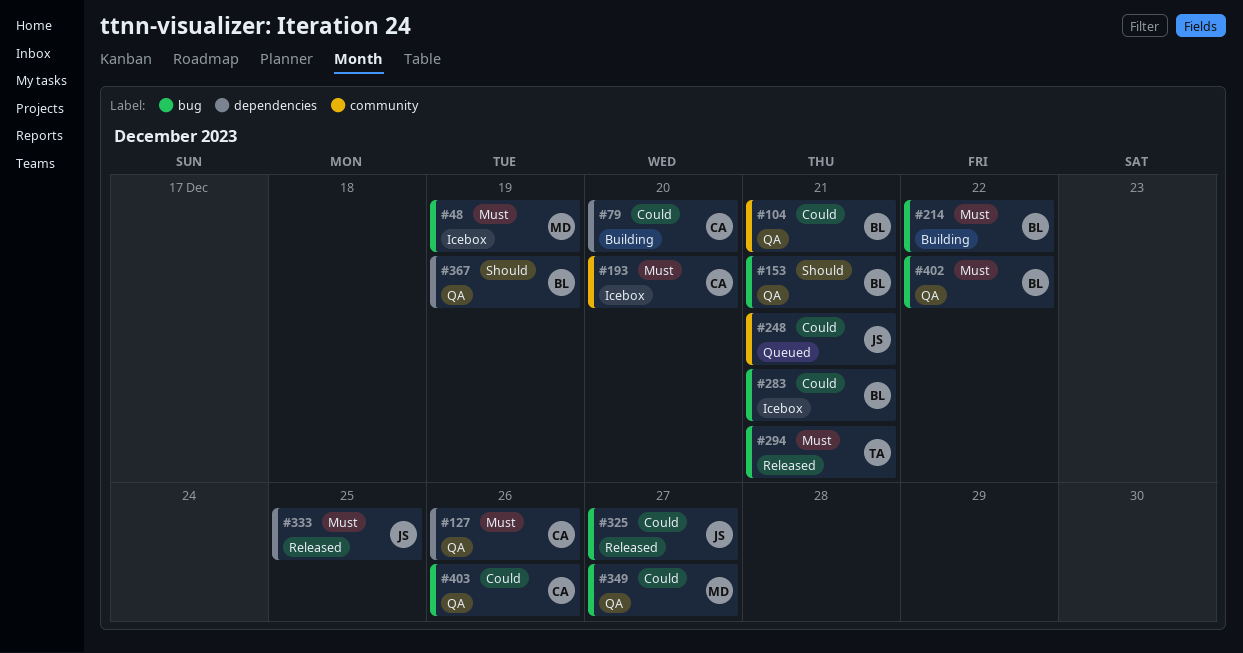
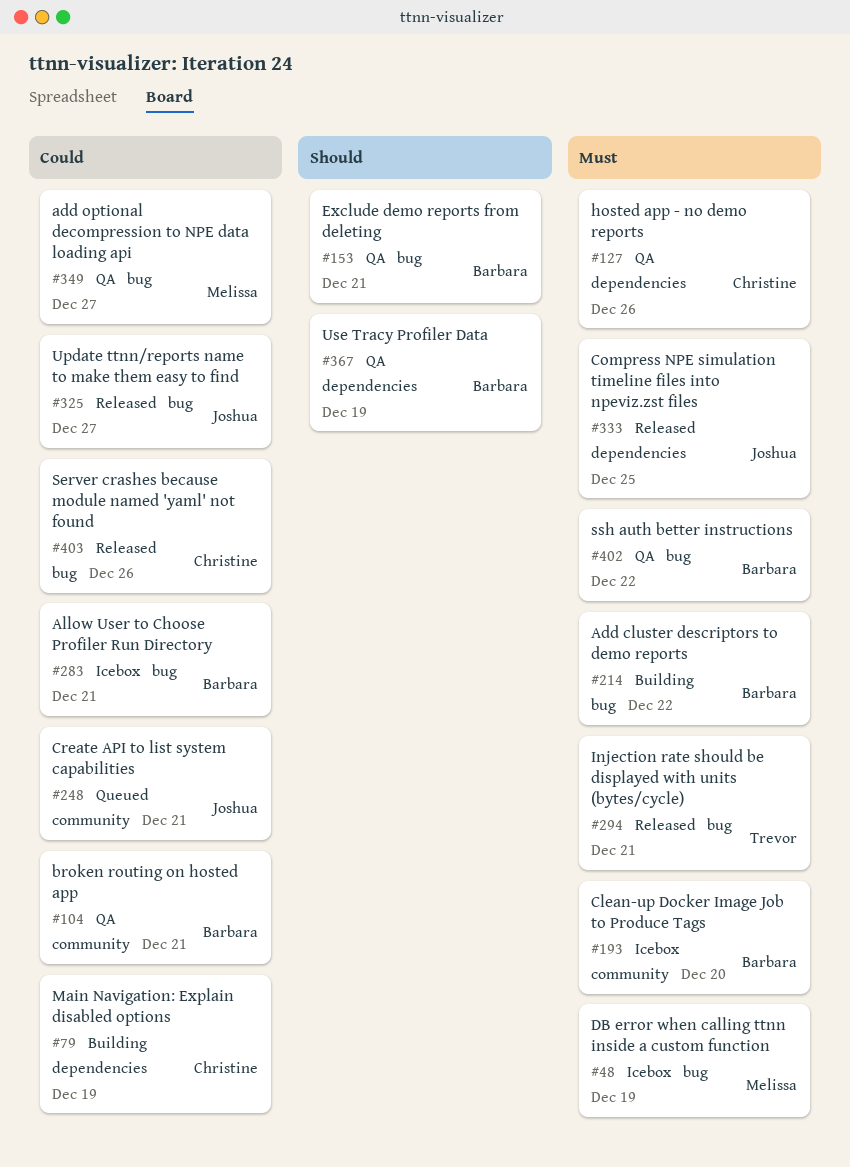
#79, due: Dec 20 -> Dec 19
#193, owner: Christine -> Barbara
#403, status: QA -> Released

